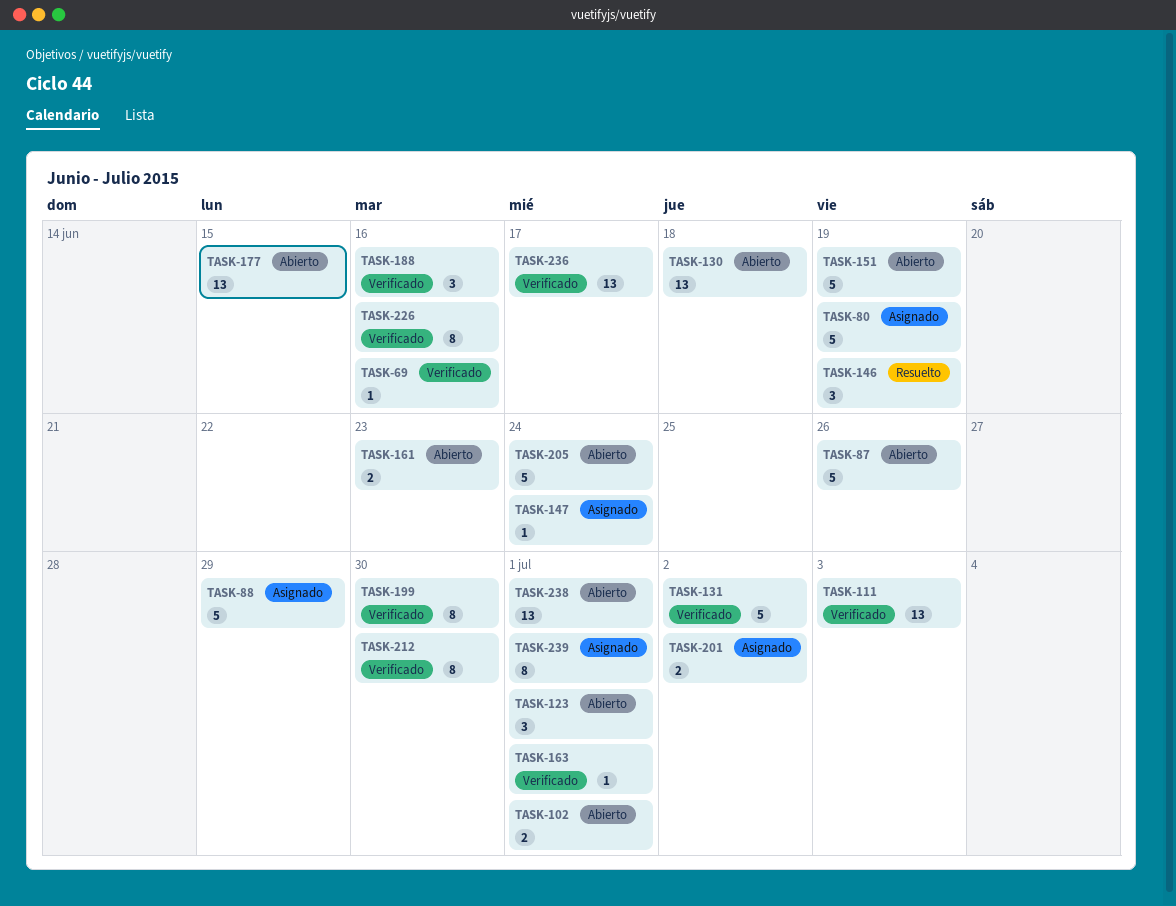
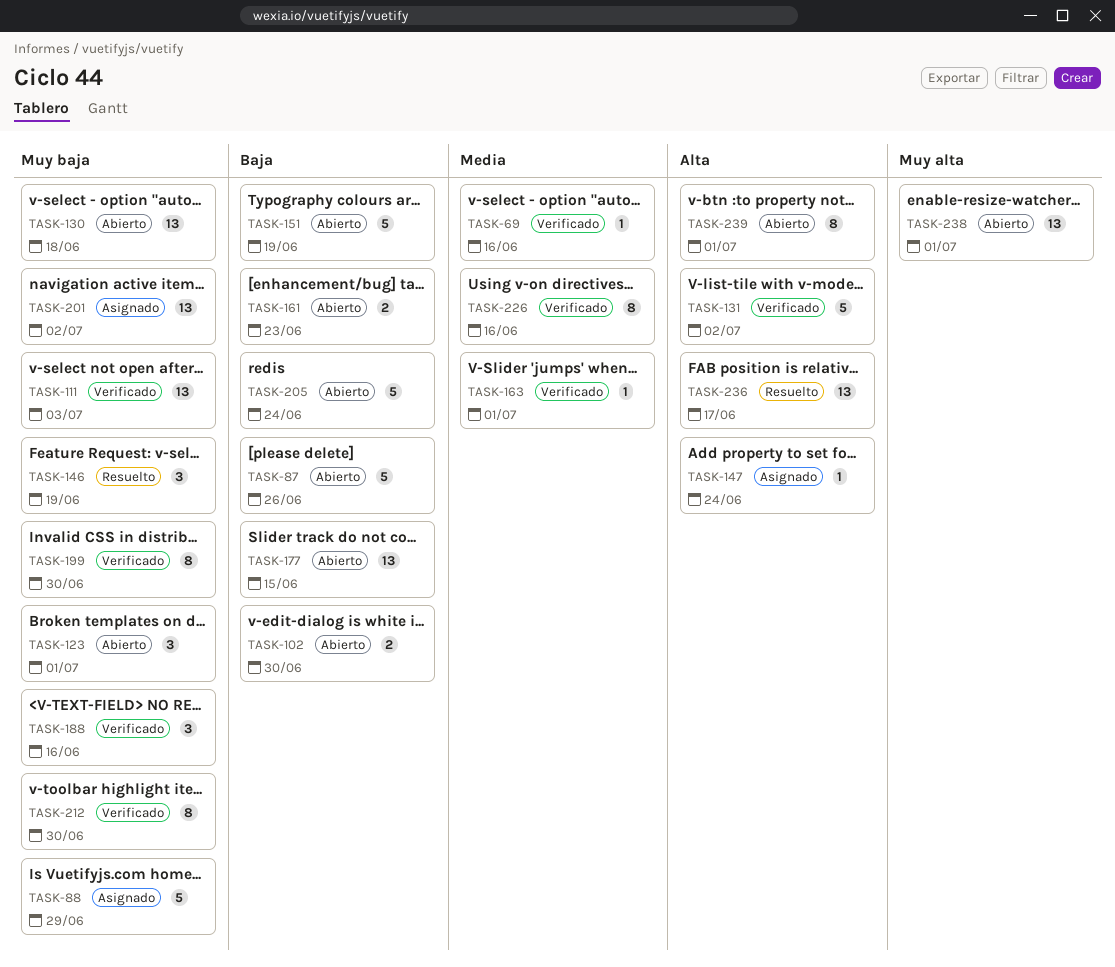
TASK-80: present -> none
TASK-102, due: Jul 1 -> Jun 30
TASK-201, estimate: 2 -> 13
TASK-236, status: Verificado -> Resuelto
TASK-239, status: Asignado -> Abierto

